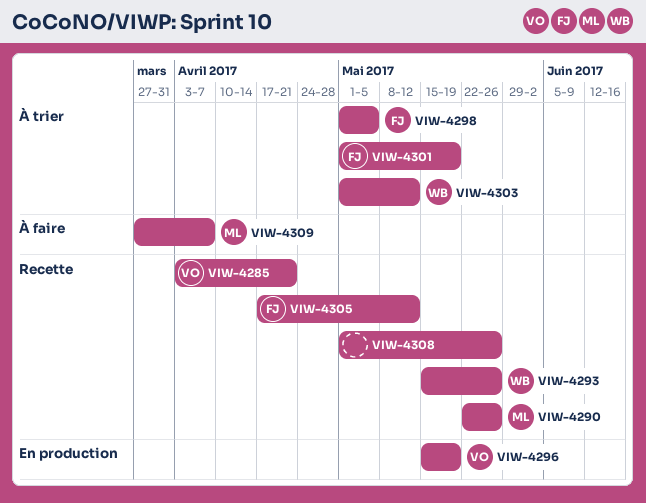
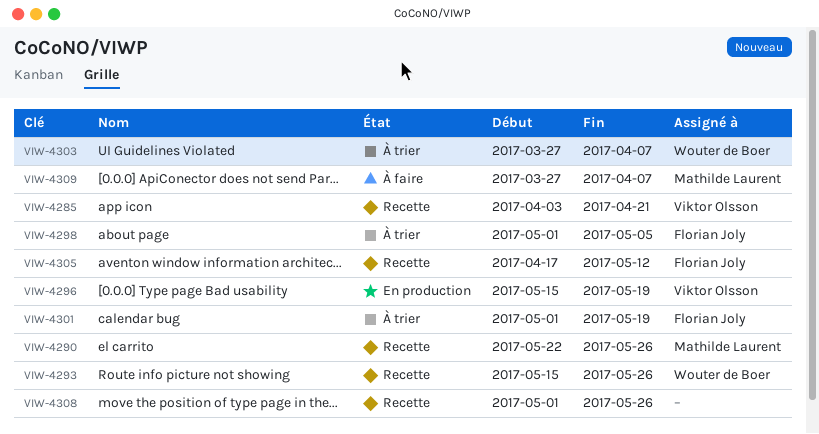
VIW-4303, start: May 1 -> Mar 27
VIW-4303, due: May 12 -> Apr 7

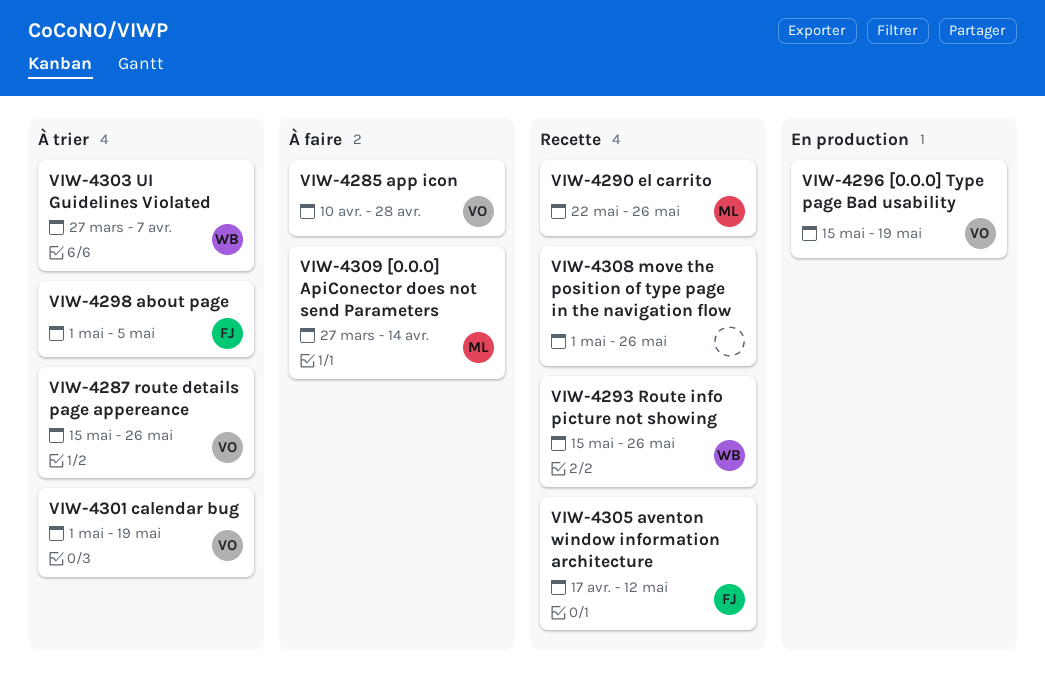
VIW-4285, status: Recette -> À faire
VIW-4285, start: Apr 3 -> Apr 10
VIW-4285, due: Apr 21 -> Apr 28
VIW-4287: none -> present
VIW-4301, owner: Florian Joly -> Viktor Olsson
VIW-4309, due: Apr 7 -> Apr 14

